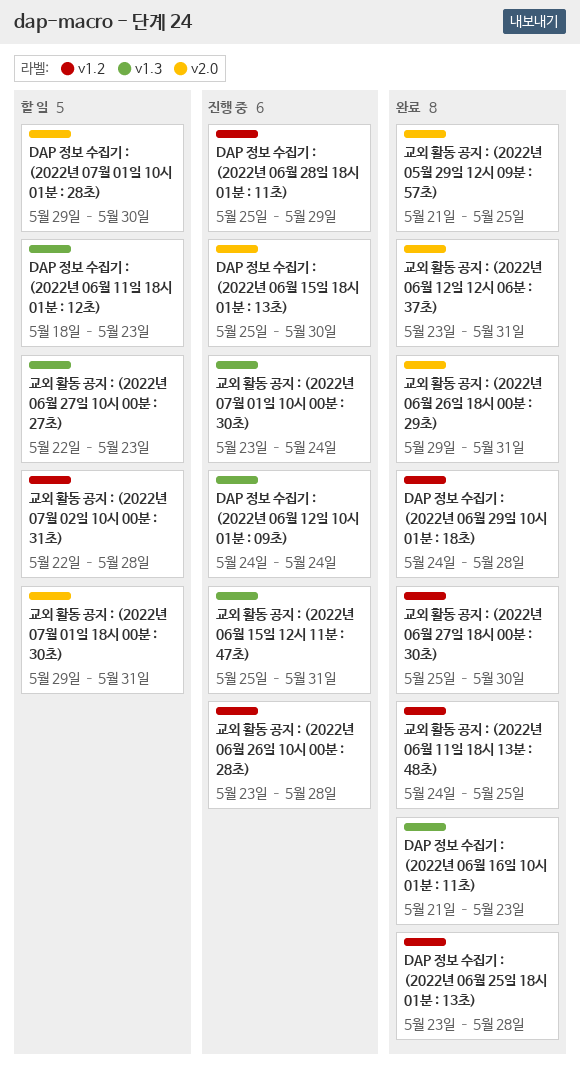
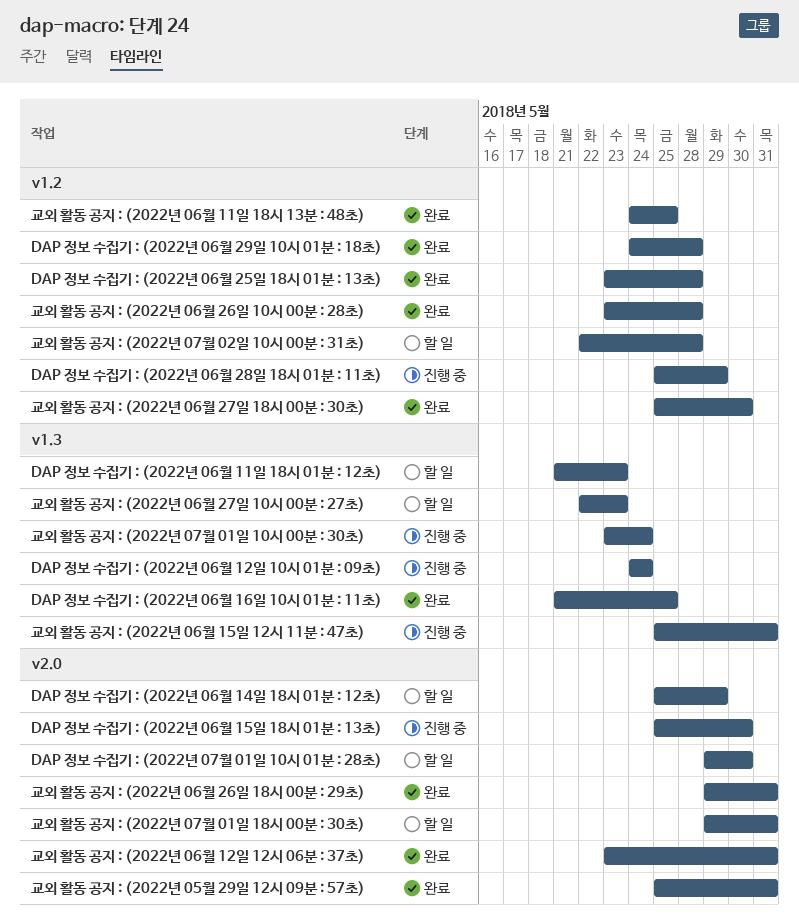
DAP 정보 수집기 : (2022년 06월 11일 18시 01분 : 12초), start: May 18 -> May 21
DAP 정보 수집기 : (2022년 06월 14일 18시 01분 : 12초): none -> present
DAP 정보 수집기 : (2022년 06월 16일 10시 01분 : 11초), due: May 23 -> May 25
교외 활동 공지 : (2022년 05월 29일 12시 09분 : 57초), start: May 21 -> May 25
교외 활동 공지 : (2022년 05월 29일 12시 09분 : 57초), due: May 25 -> May 31
교외 활동 공지 : (2022년 06월 26일 10시 00분 : 28초), status: 진행 중 -> 완료

